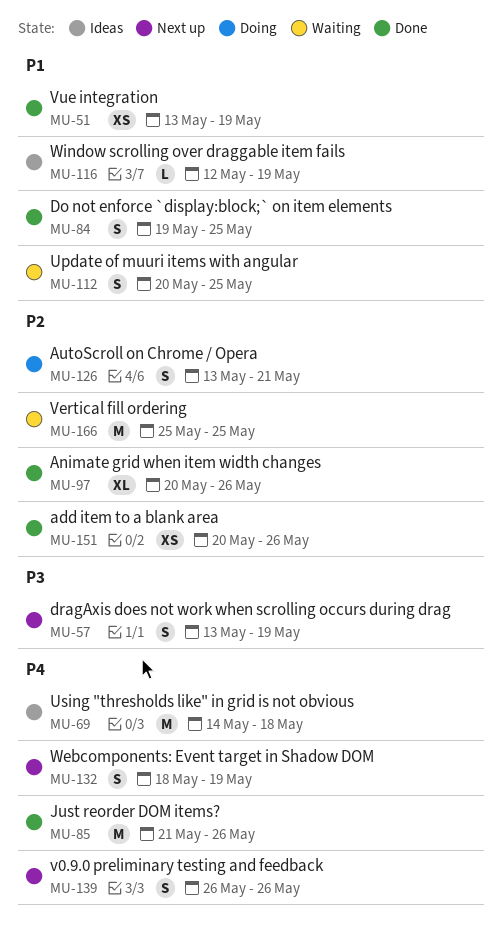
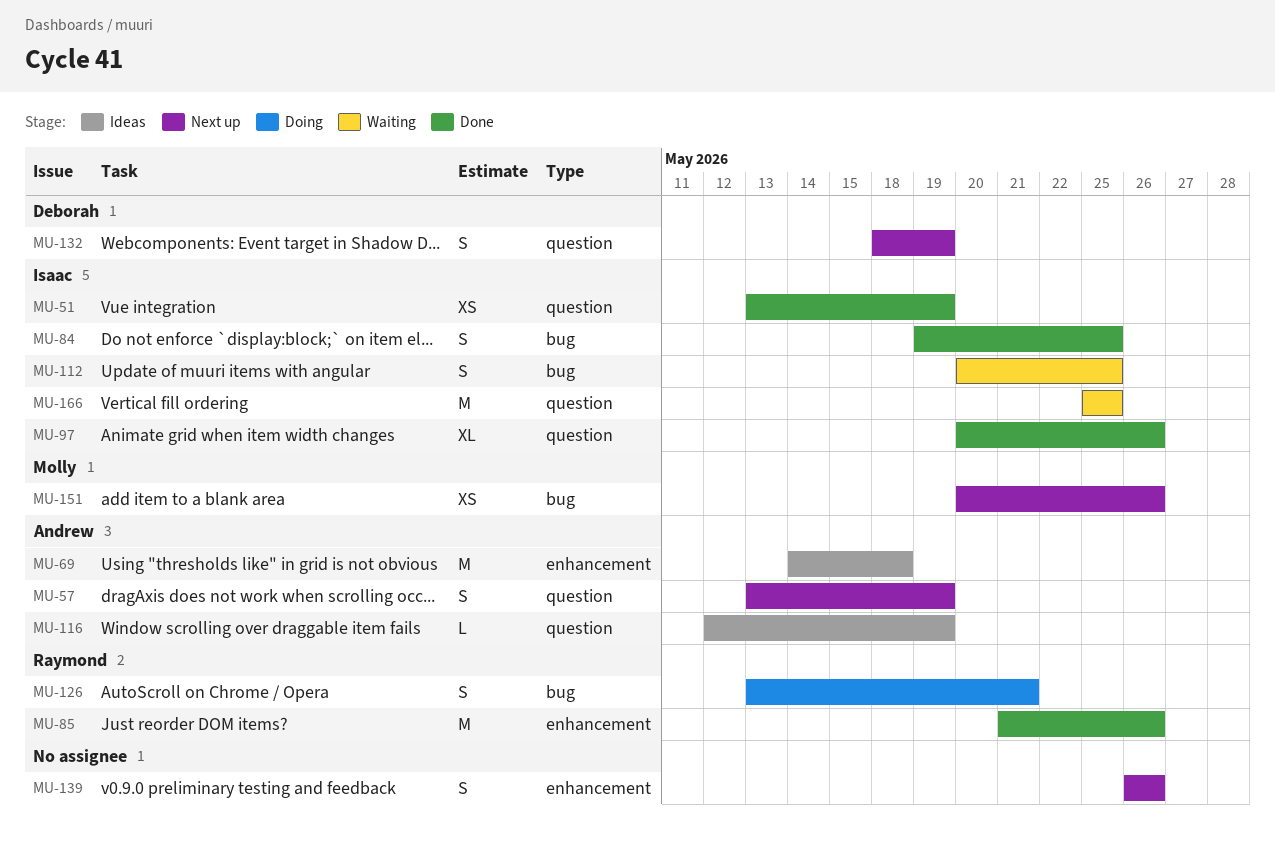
MU-151, status: Done -> Next up

